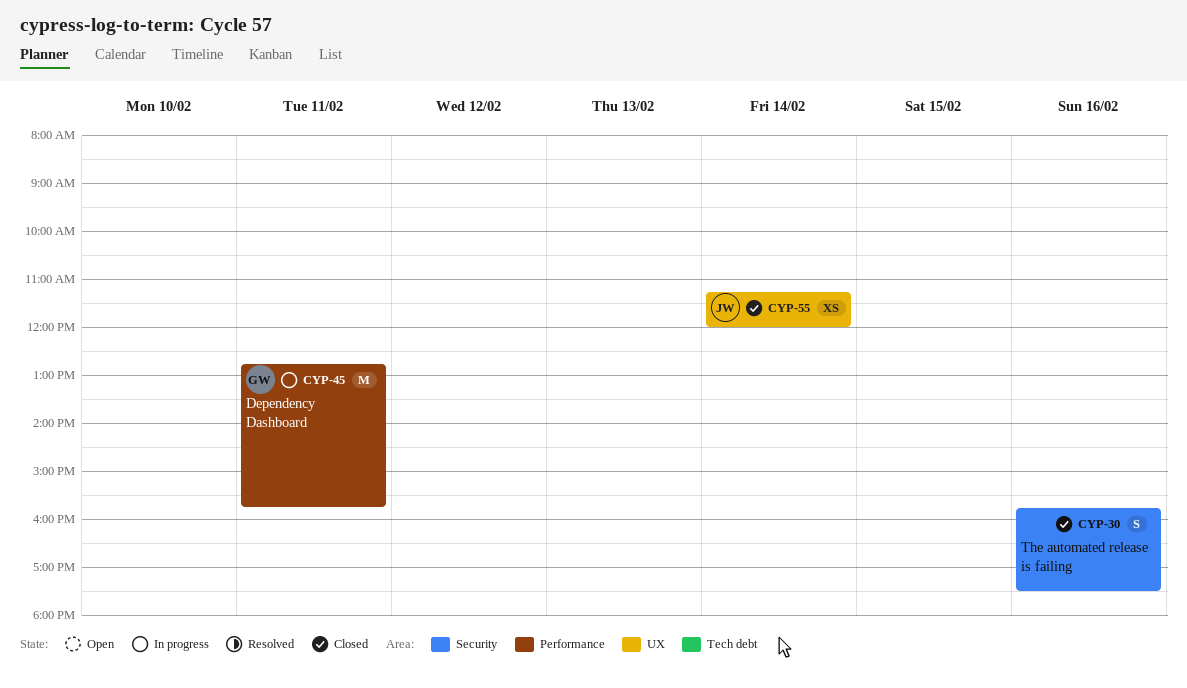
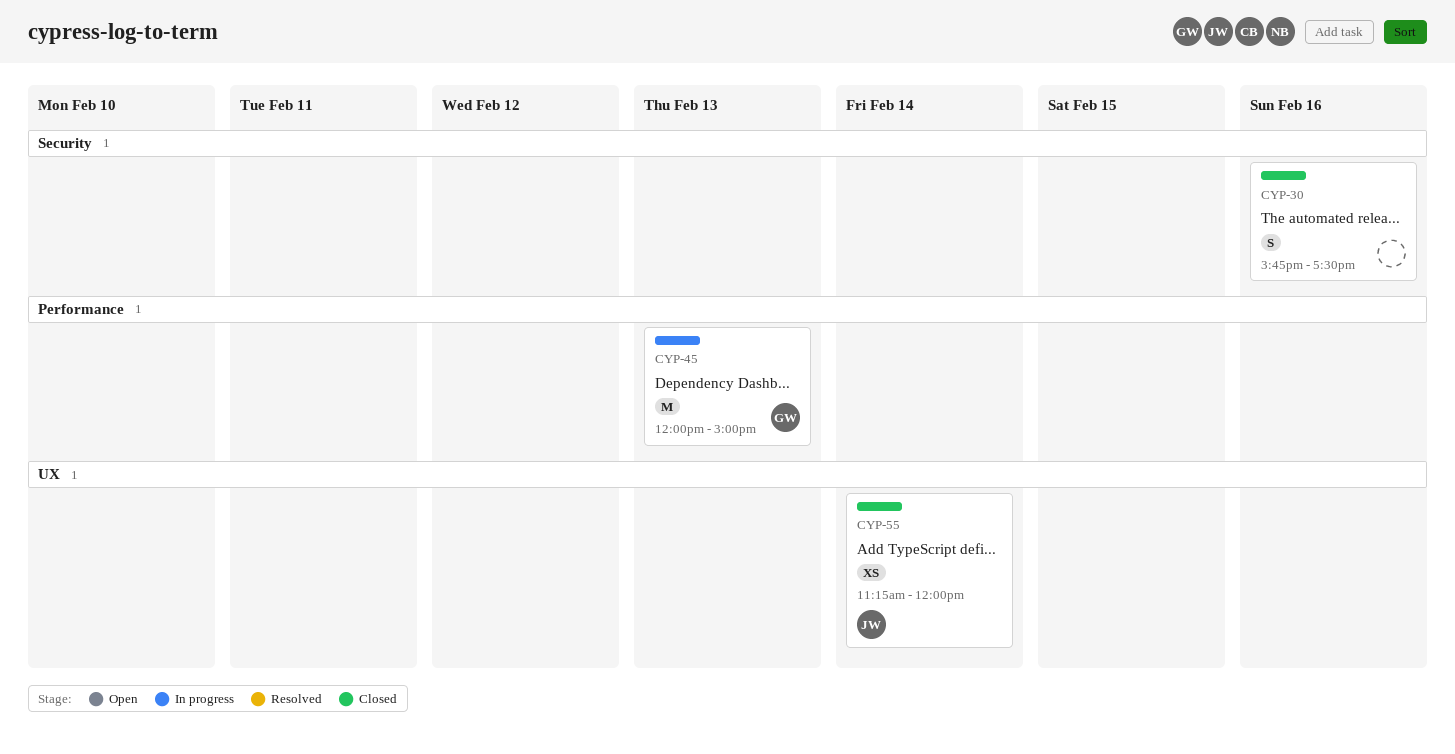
CYP-45, day: Feb 11 -> Feb 13
CYP-45, begins: 12:45 -> 12:00
CYP-45, ends: 15:45 -> 15:00

